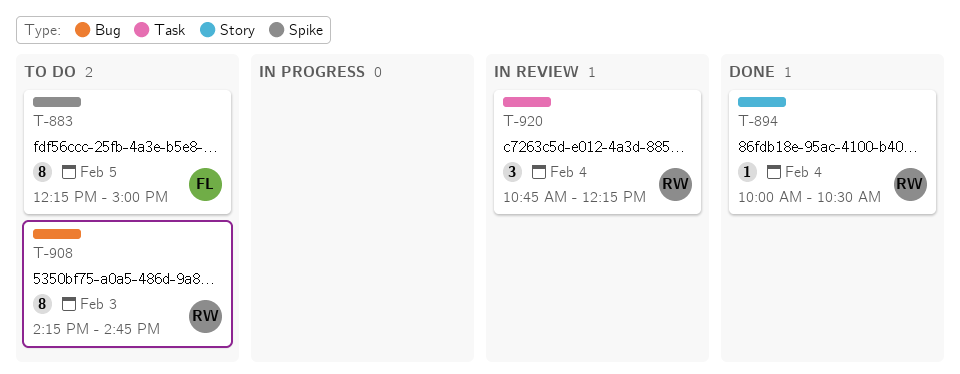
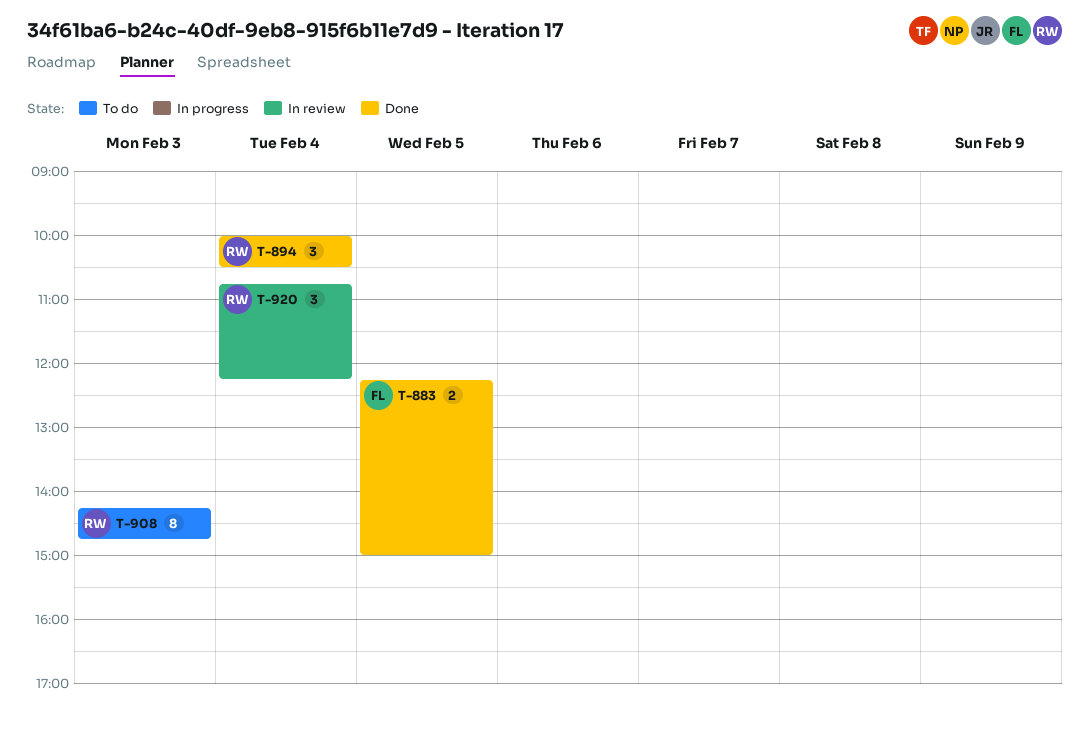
T-883, status: To do -> Done
T-883, estimate: 8 -> 2
T-894, estimate: 1 -> 3

